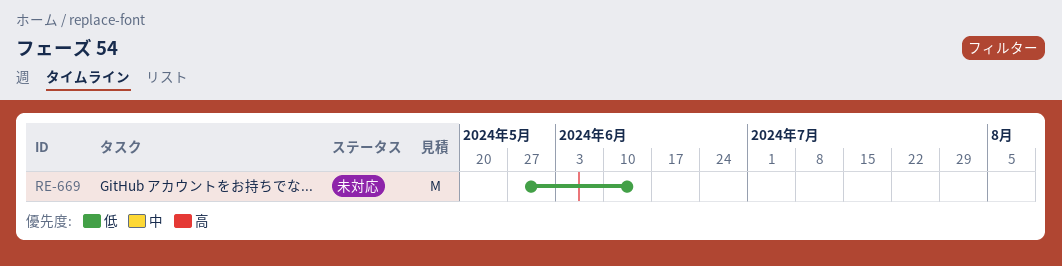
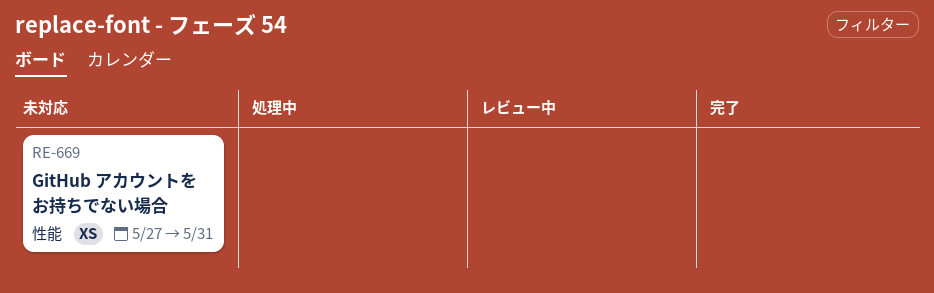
RE-669, estimate: M -> XS
RE-669, due: Jun 14 -> May 31

